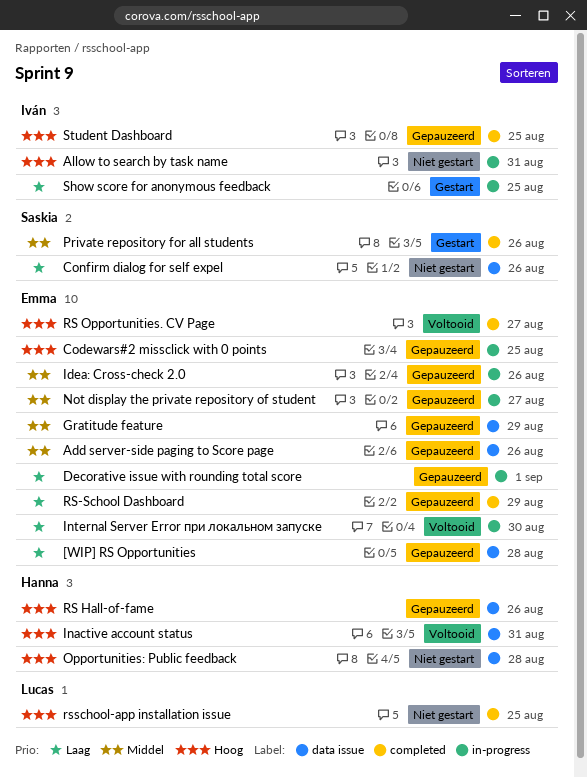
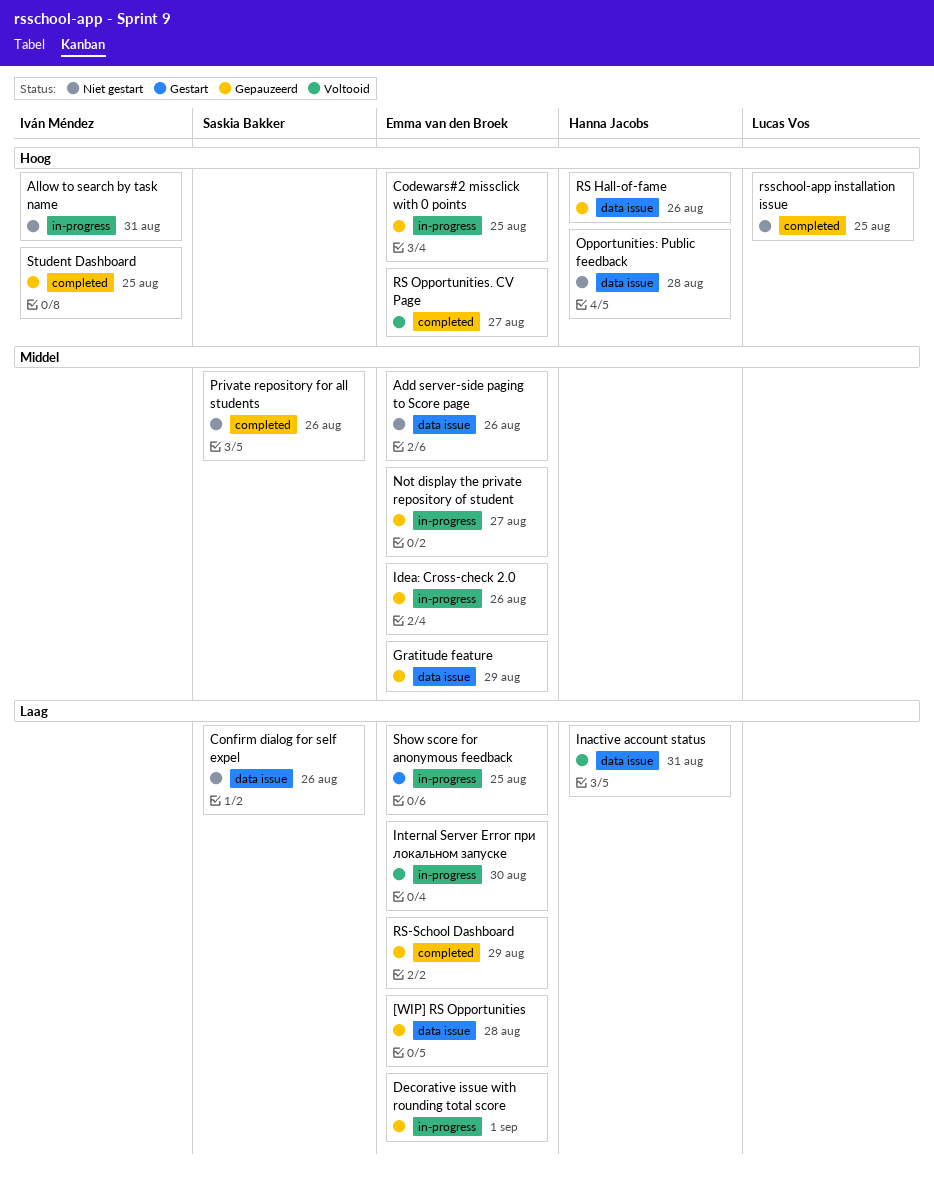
Add server-side paging to Score page, status: Gepauzeerd -> Niet gestart
Inactive account status, priority: Hoog -> Laag
Private repository for all students, status: Gestart -> Niet gestart
Show score for anonymous feedback, owner: Iván Méndez -> Emma van den Broek

